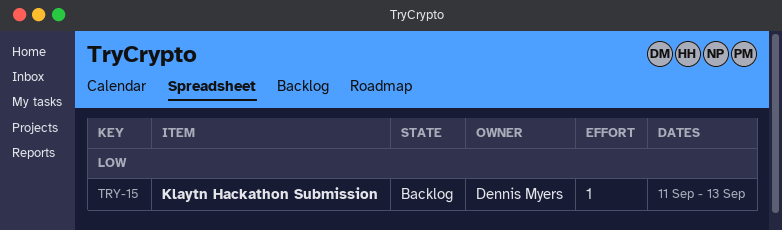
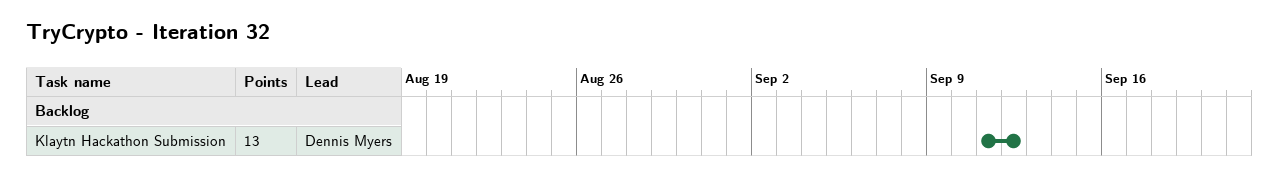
Klaytn Hackathon Submission, estimate: 1 -> 13
Klaytn Hackathon Submission, due: Sep 13 -> Sep 12

